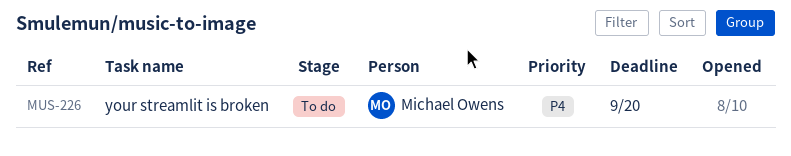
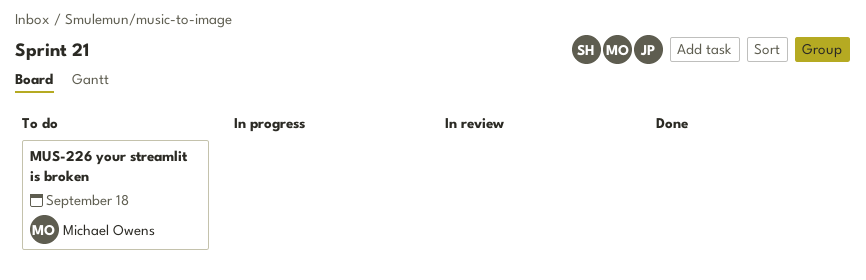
MUS-226, due: Sep 20 -> Sep 18

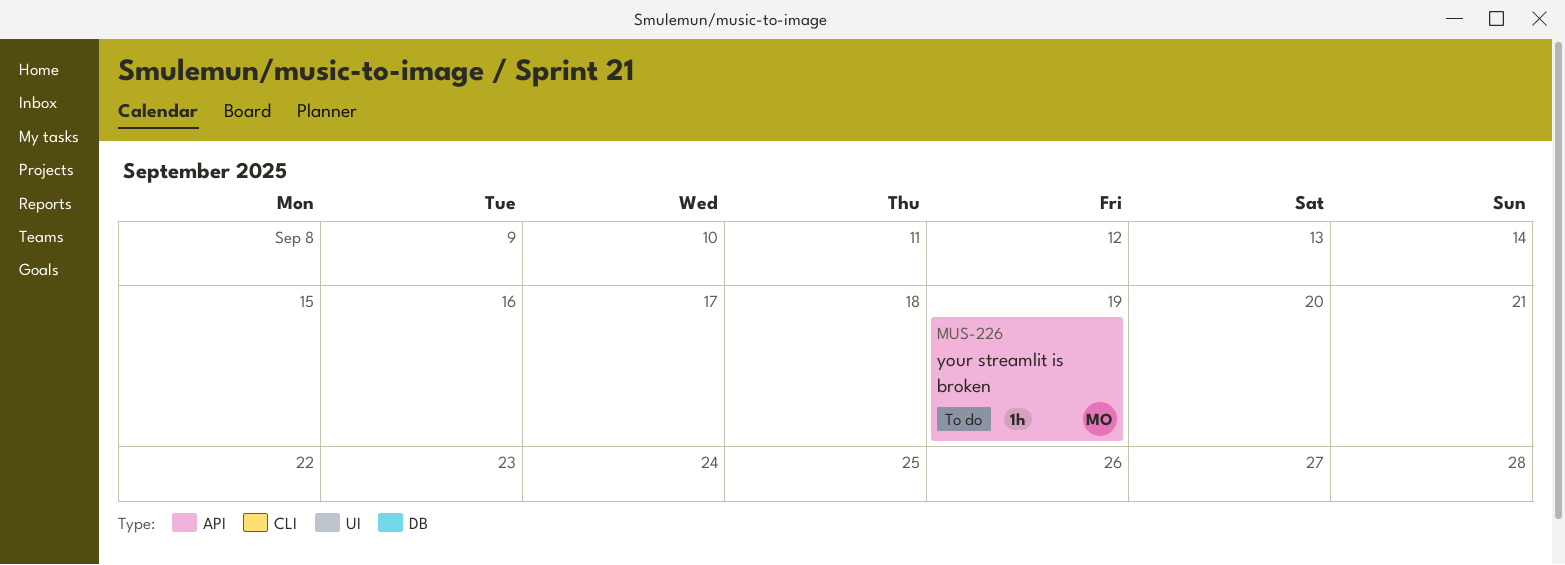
MUS-226, due: Sep 18 -> Sep 19

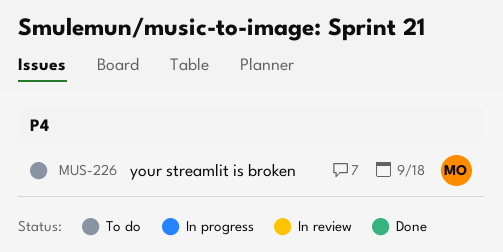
MUS-226, due: Sep 19 -> Sep 18

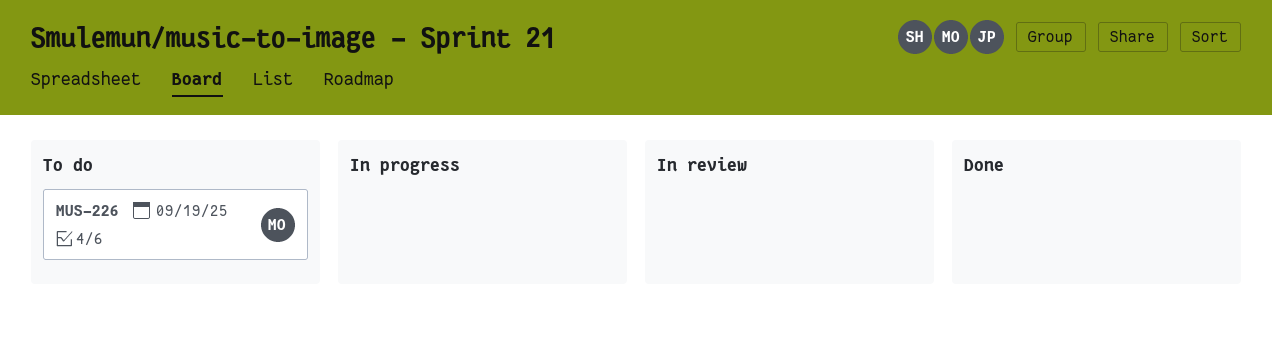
MUS-226, due: Sep 18 -> Sep 19

